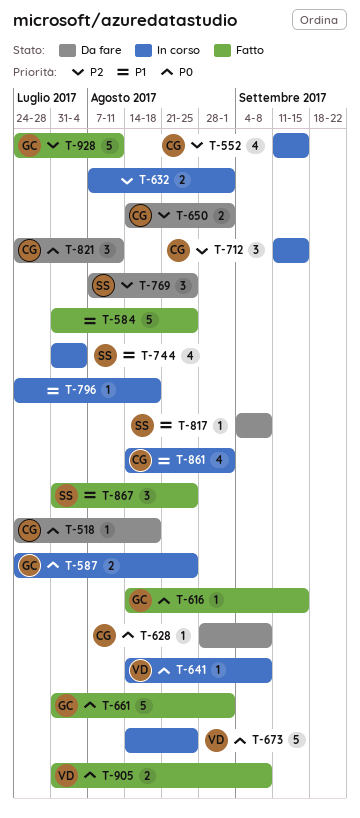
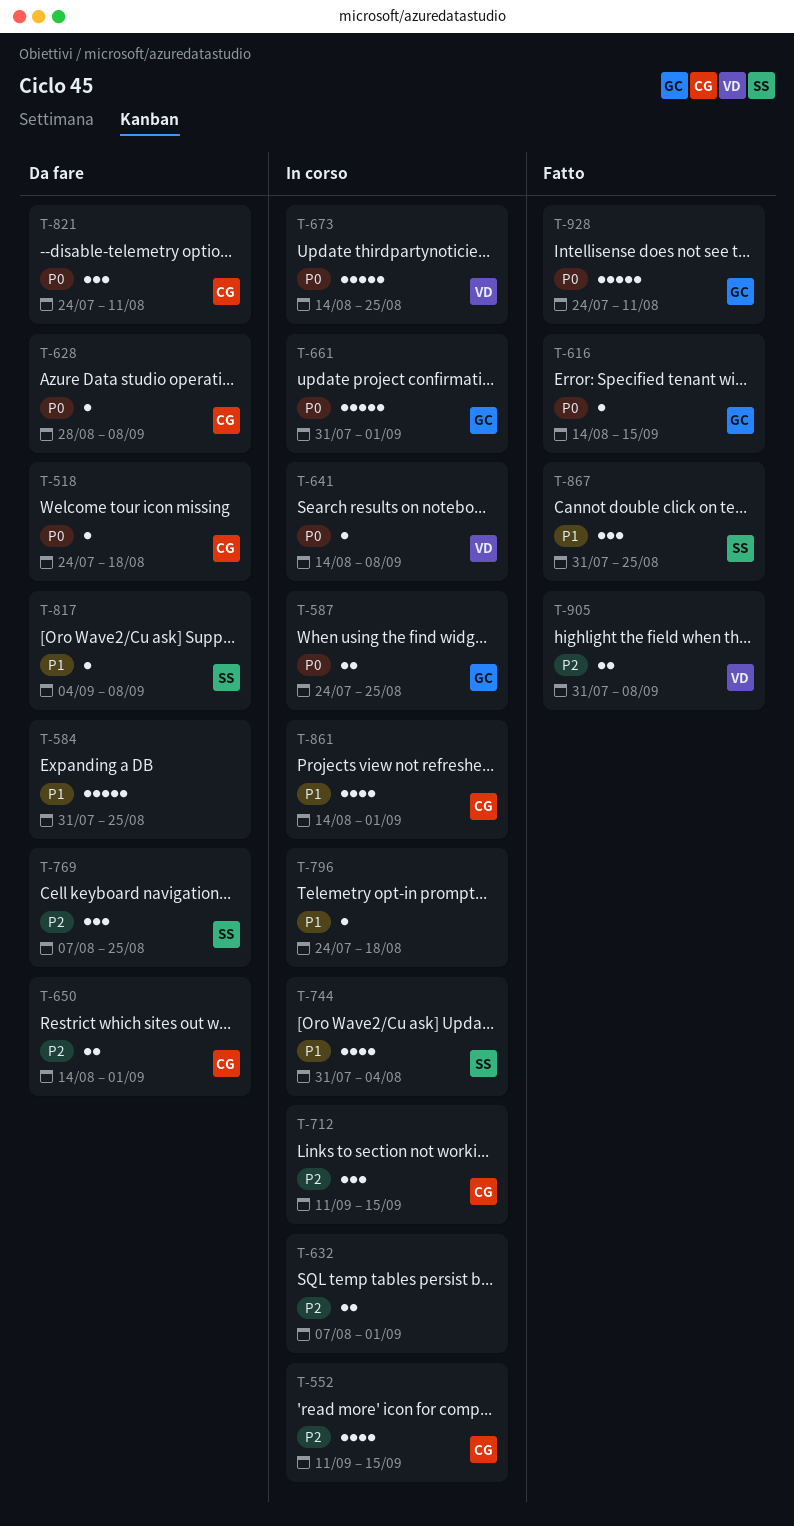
T-584, status: Fatto -> Da fare
T-661, status: Fatto -> In corso
T-905, priority: P0 -> P2
T-928, priority: P2 -> P0

